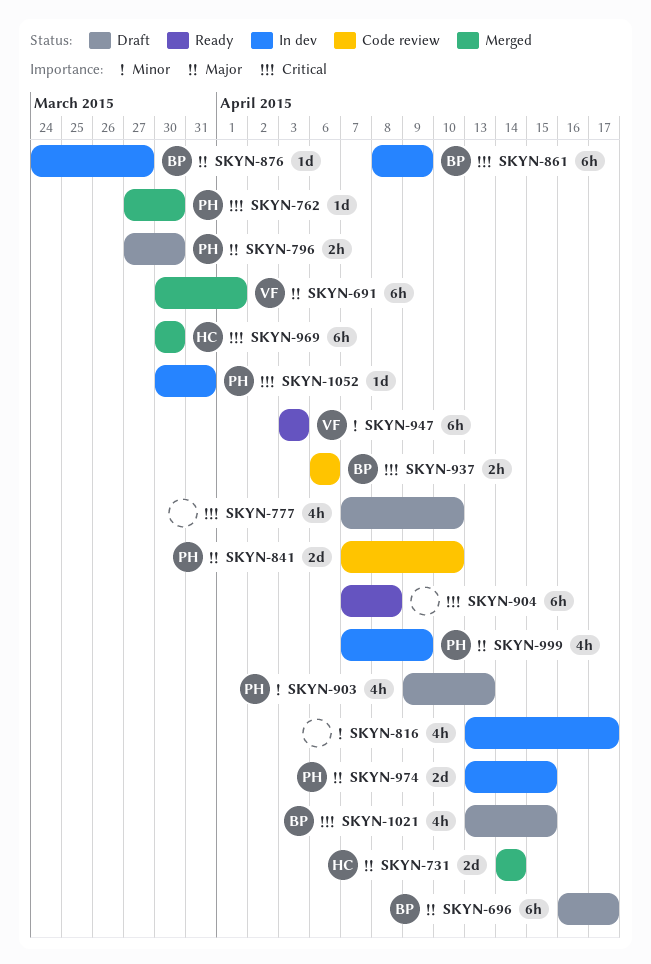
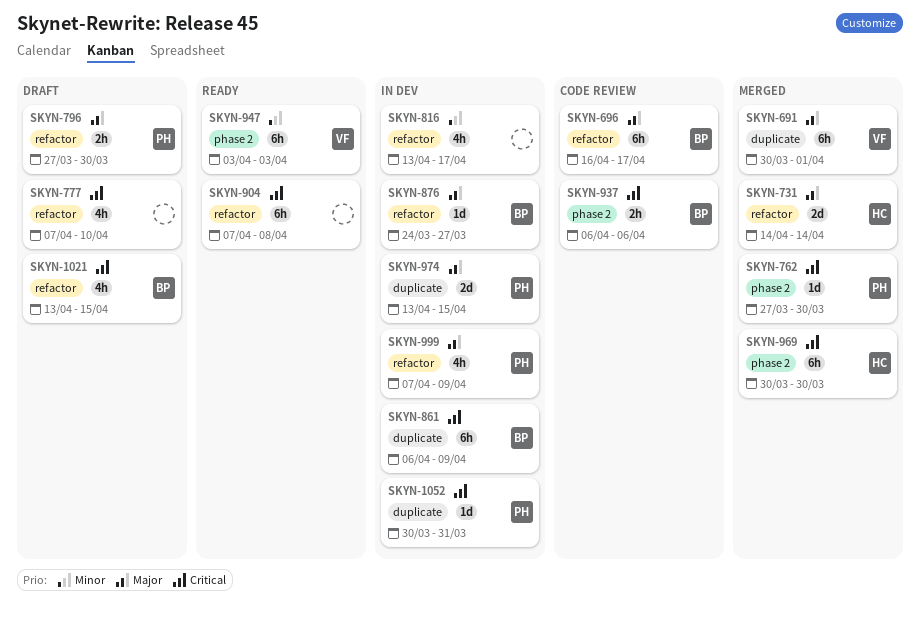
SKYN-696, status: Draft -> Code review
SKYN-841: present -> none
SKYN-861, start: Apr 8 -> Apr 6
SKYN-903: present -> none

